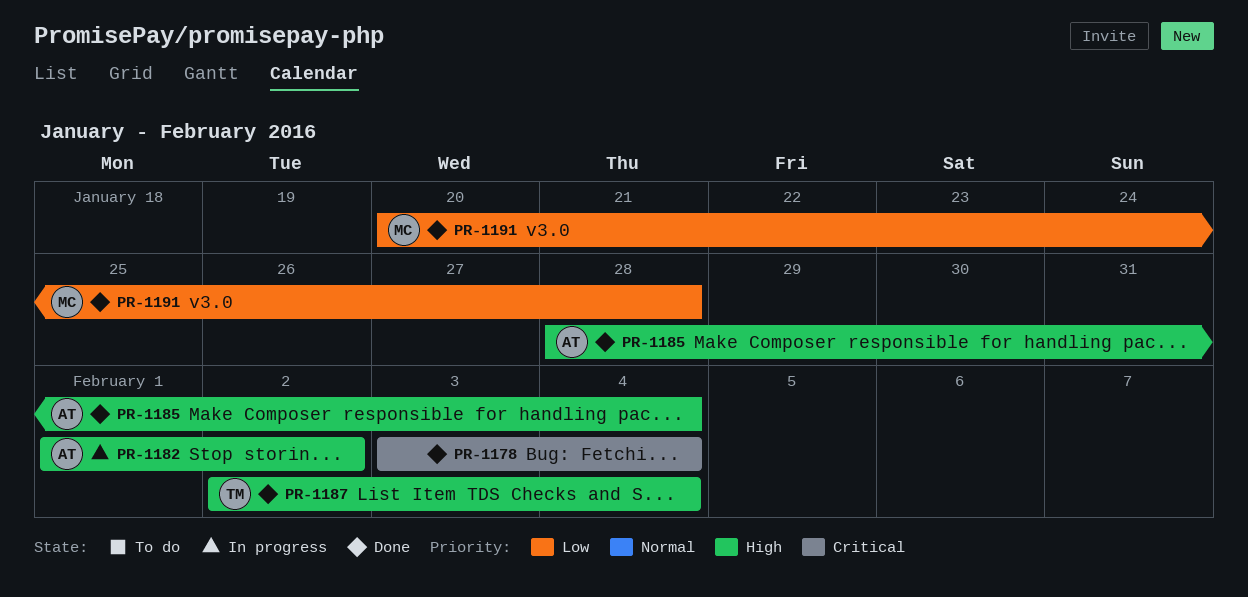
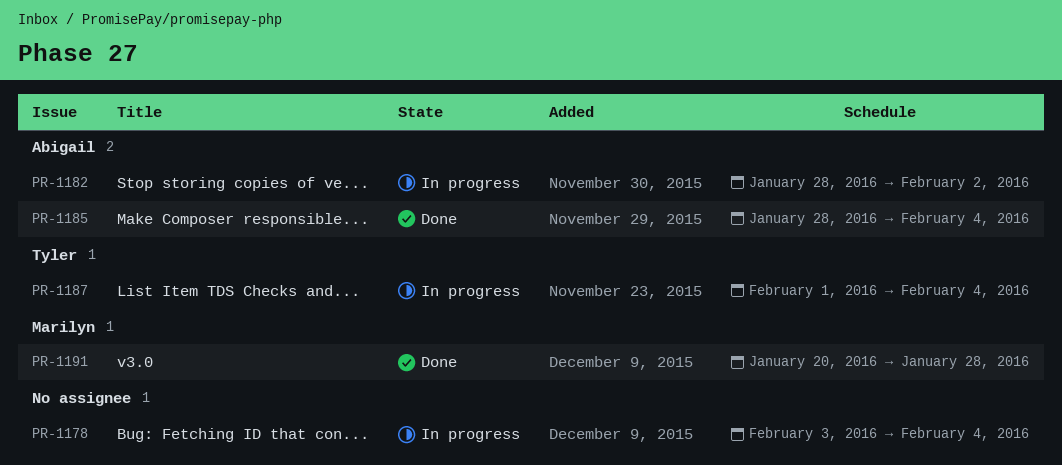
PR-1178, status: Done -> In progress
PR-1182, start: Feb 1 -> Jan 28
PR-1187, status: Done -> In progress
PR-1187, start: Feb 2 -> Feb 1

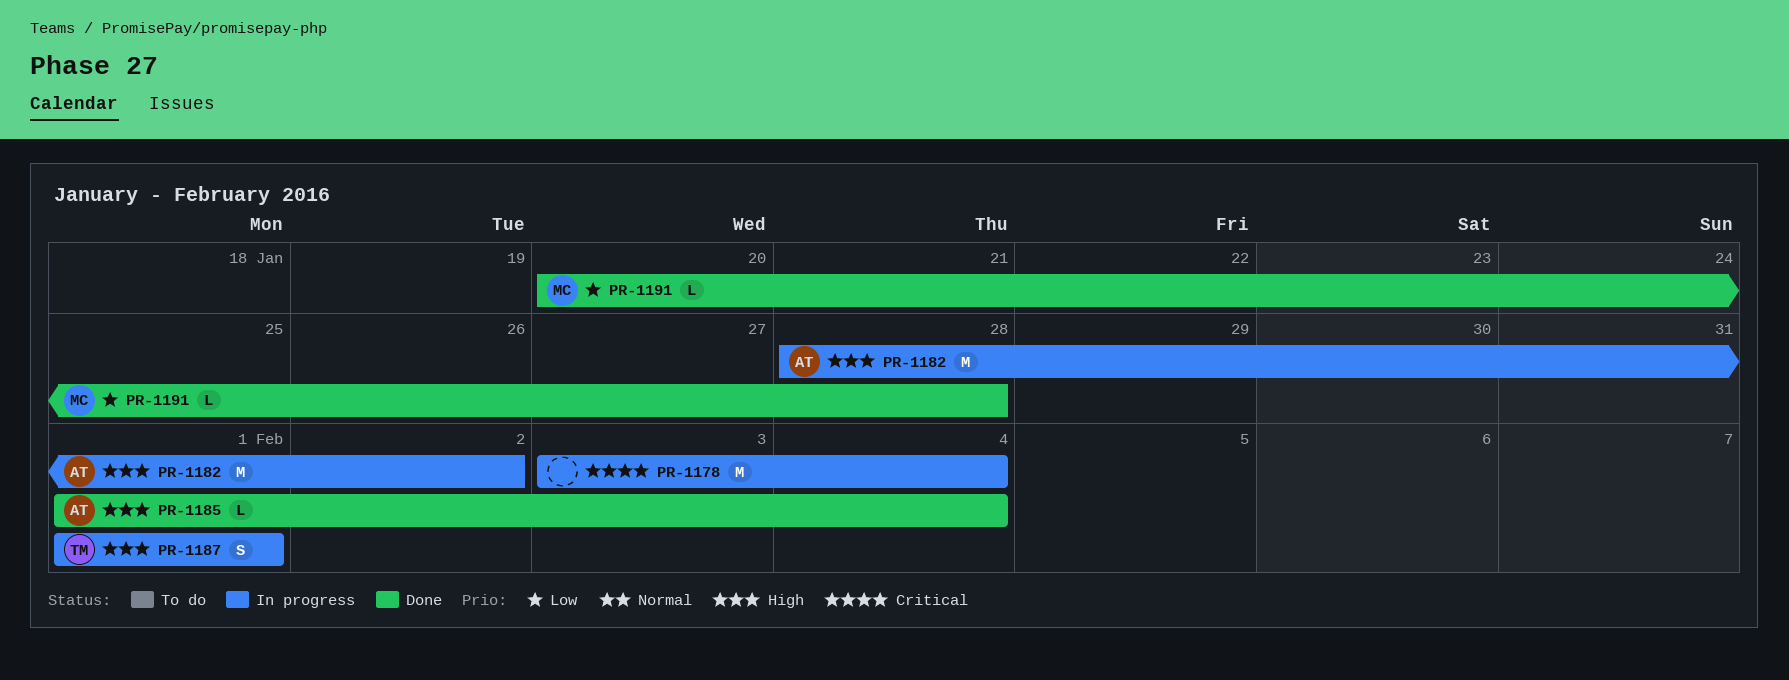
PR-1185, start: Jan 28 -> Feb 1
PR-1187, due: Feb 4 -> Feb 1

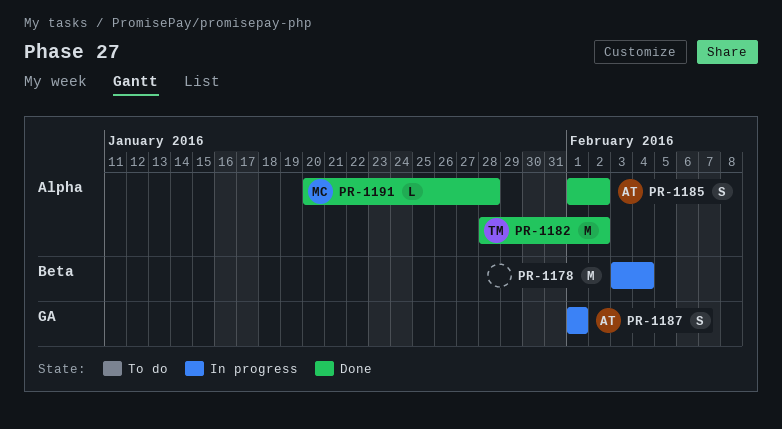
PR-1182, status: In progress -> Done
PR-1182, owner: AT -> TM
PR-1185, estimate: L -> S
PR-1185, due: Feb 4 -> Feb 2
PR-1187, owner: TM -> AT

